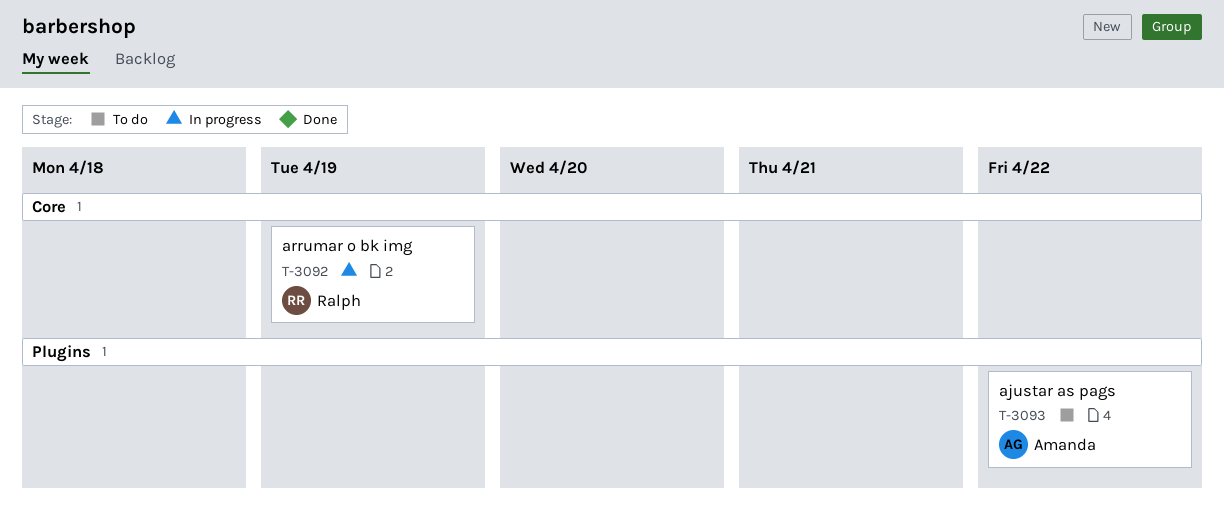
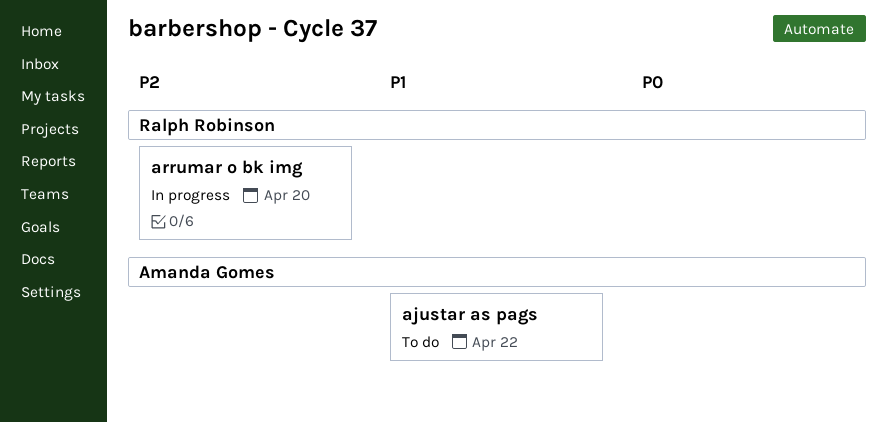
arrumar o bk img, due: Apr 19 -> Apr 20

